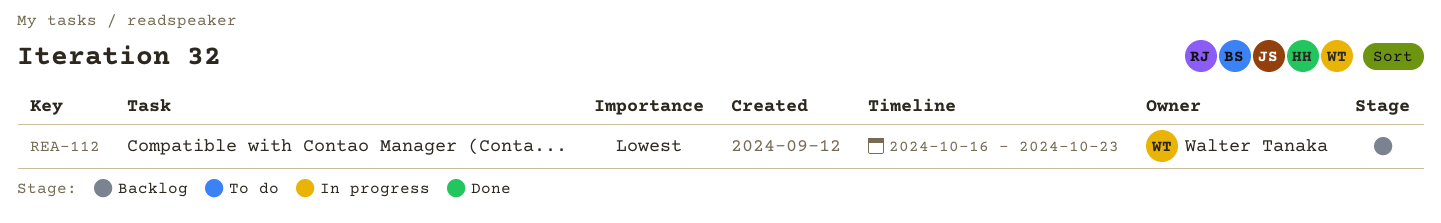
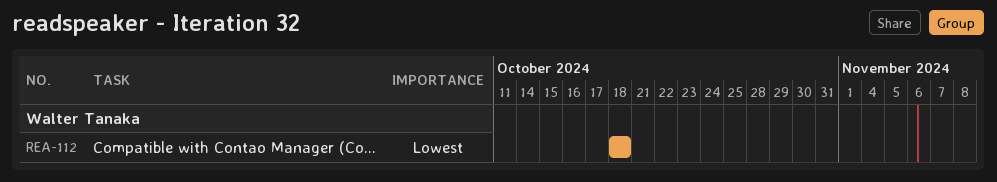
REA-112, start: Oct 16 -> Oct 18
REA-112, due: Oct 23 -> Oct 18

